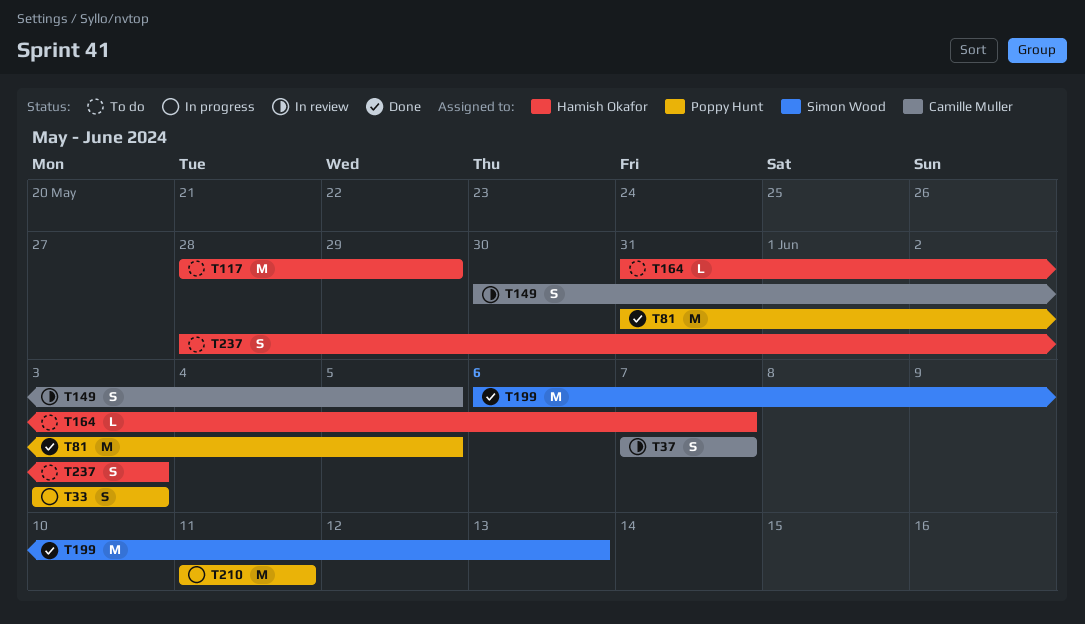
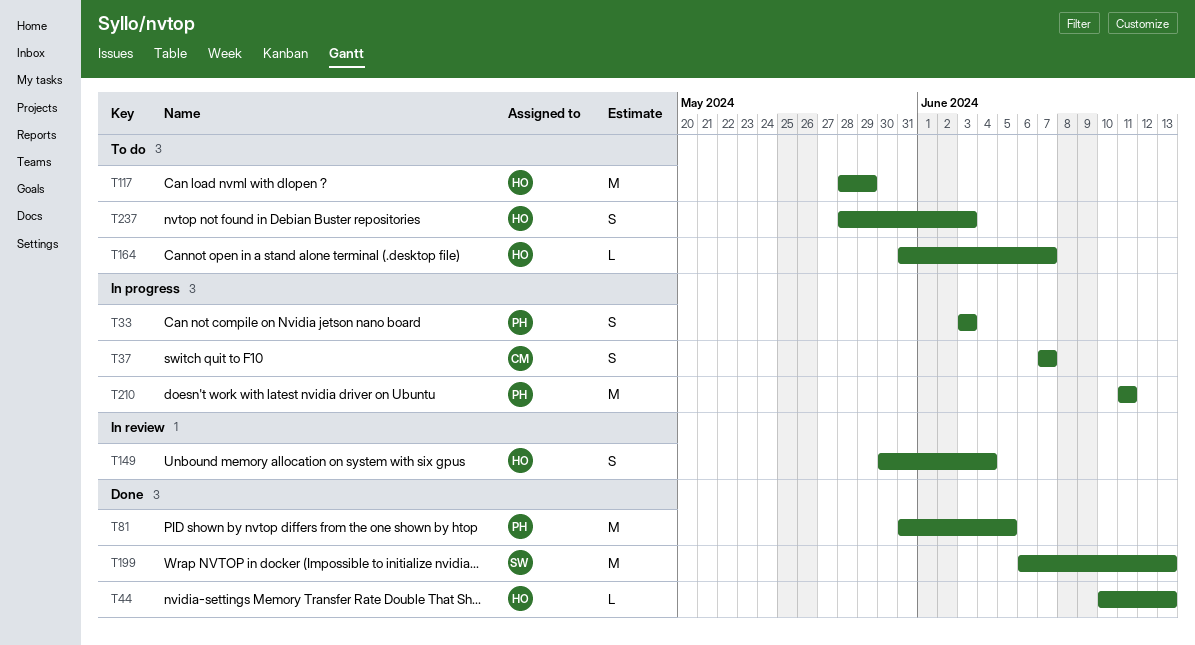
T37, status: In review -> In progress
T44: none -> present
T149, owner: Camille Muller -> Hamish Okafor
T149, due: Jun 5 -> Jun 4

